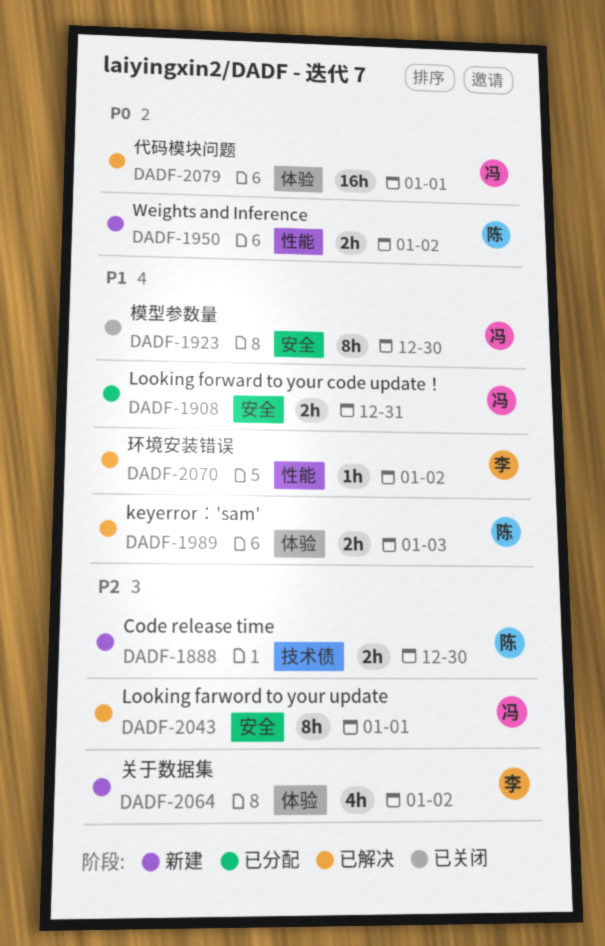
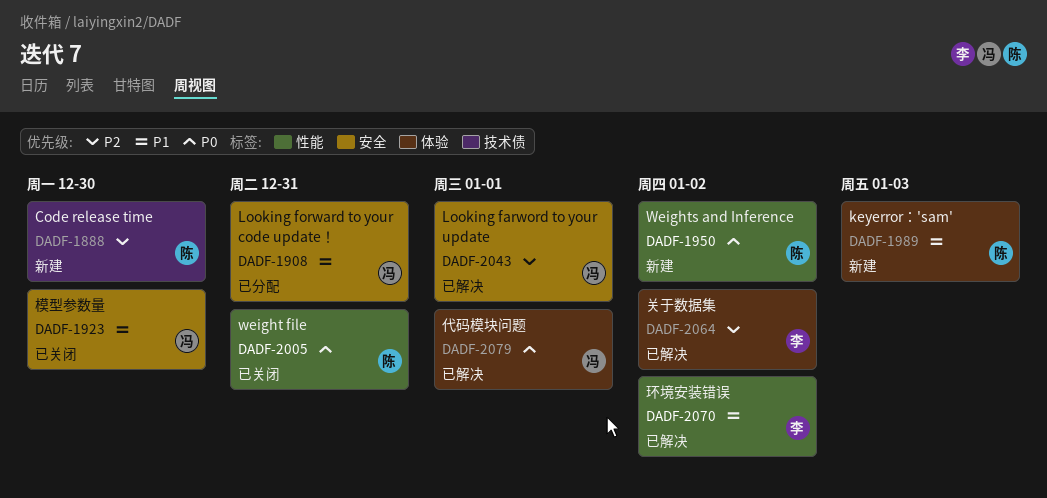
DADF-1989, status: 已解决 -> 新建
DADF-2005: none -> present
DADF-2064, status: 新建 -> 已解决

